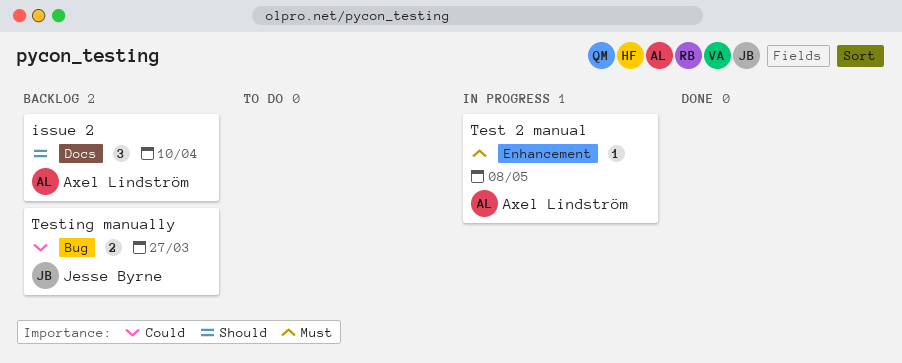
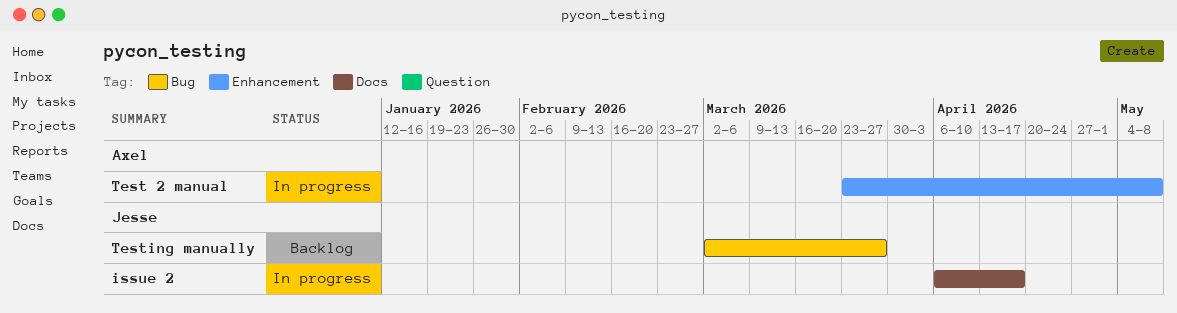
issue 2, status: Backlog -> In progress
issue 2, owner: Axel Lindström -> Jesse Byrne
issue 2, due: Apr 10 -> Apr 17

